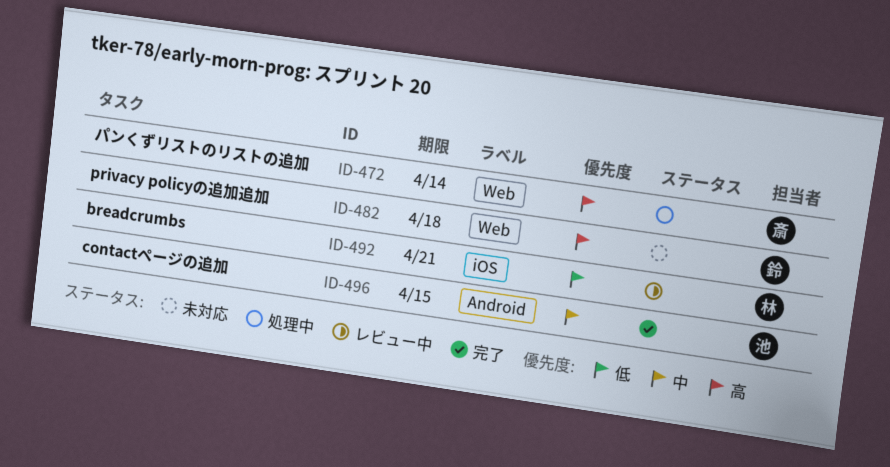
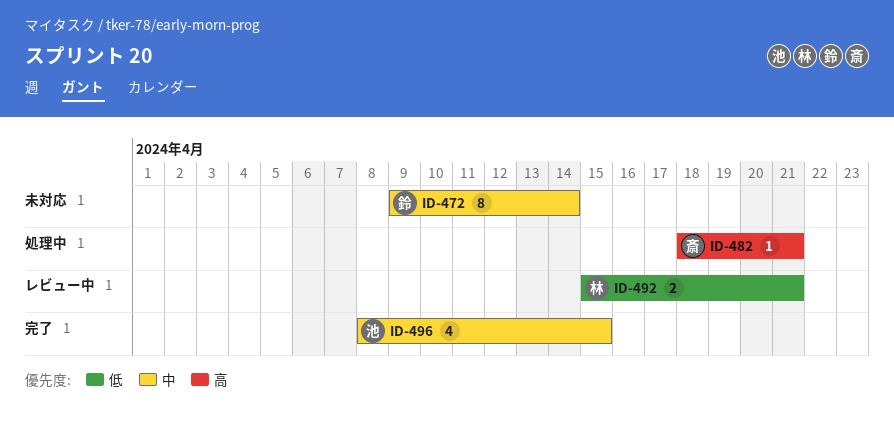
ID-472, status: 処理中 -> 未対応
ID-472, owner: 斎 -> 鈴
ID-472, priority: 高 -> 中
ID-482, status: 未対応 -> 処理中
ID-482, owner: 鈴 -> 斎
ID-482, due: Apr 18 -> Apr 21

